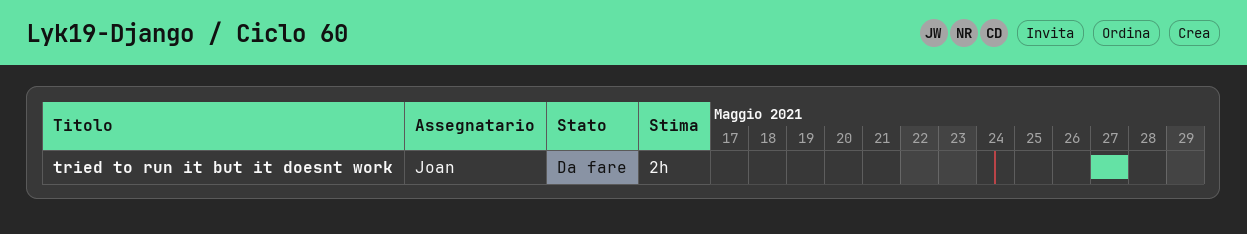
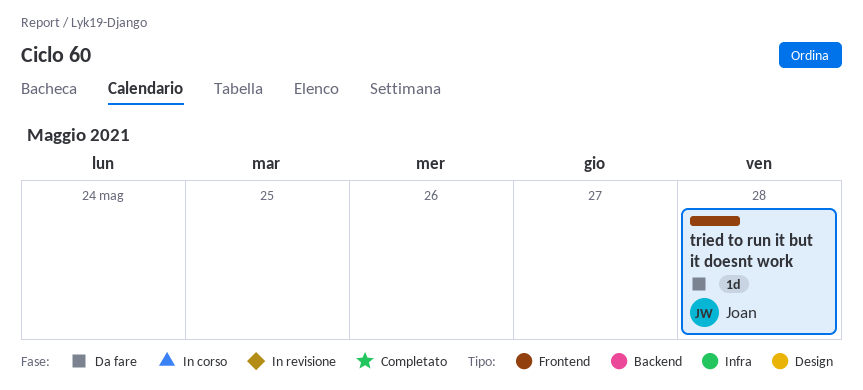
tried to run it but it doesnt work, estimate: 2h -> 1d
tried to run it but it doesnt work, due: May 27 -> May 28

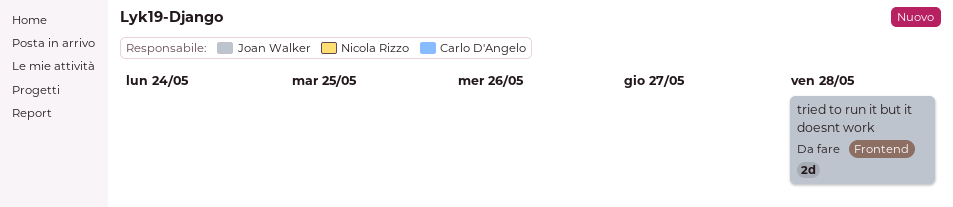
tried to run it but it doesnt work, estimate: 1d -> 2d

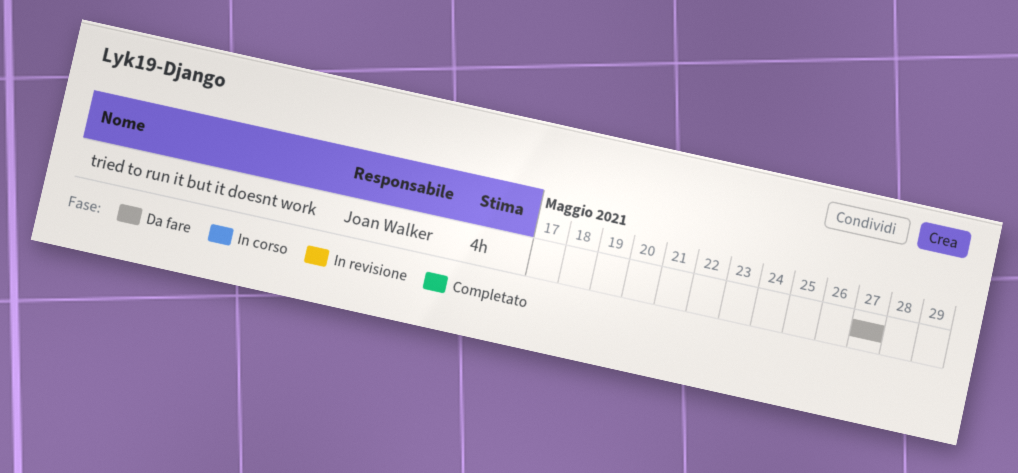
tried to run it but it doesnt work, estimate: 2d -> 4h
tried to run it but it doesnt work, due: May 28 -> May 27

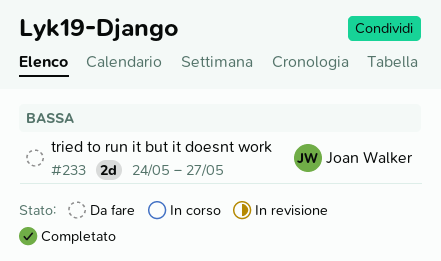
tried to run it but it doesnt work, estimate: 4h -> 2d
tried to run it but it doesnt work, start: May 27 -> May 24

